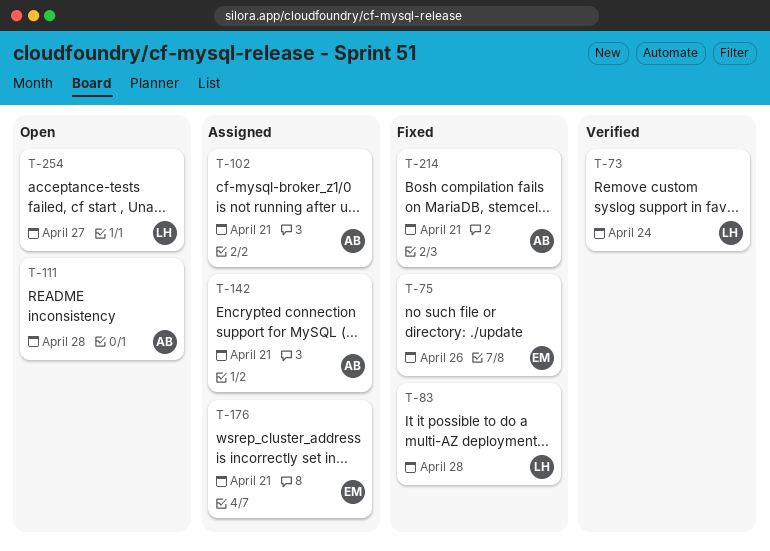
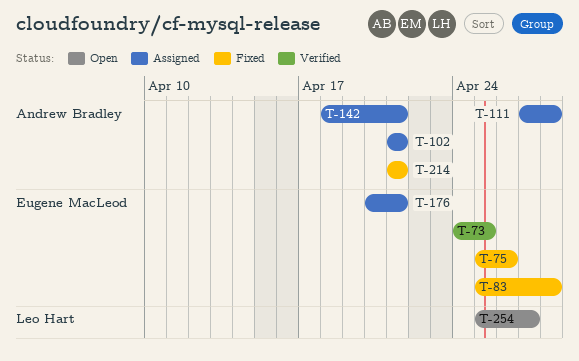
T-73, owner: Leo Hart -> Eugene MacLeod
T-73, due: Apr 24 -> Apr 25
T-83, owner: Leo Hart -> Eugene MacLeod
T-111, status: Open -> Assigned

